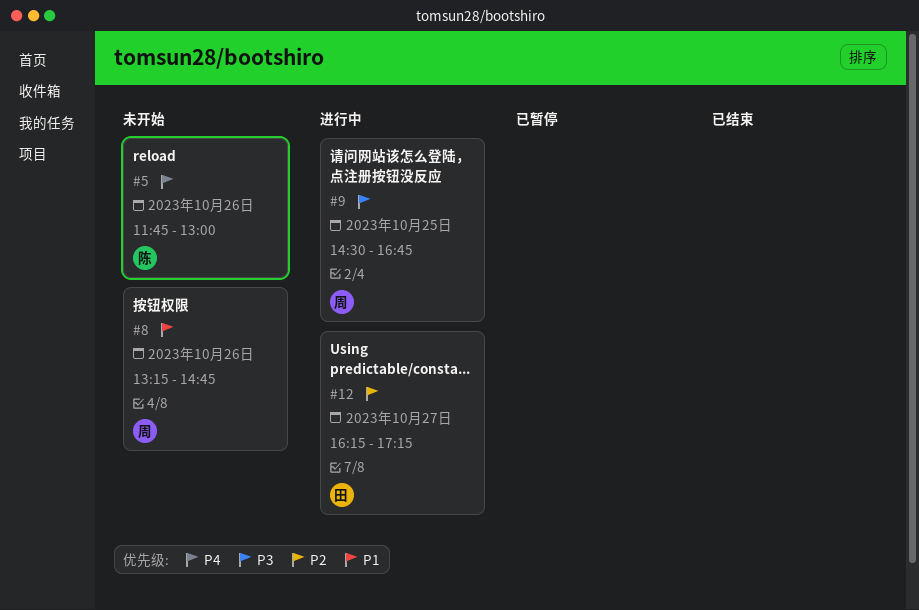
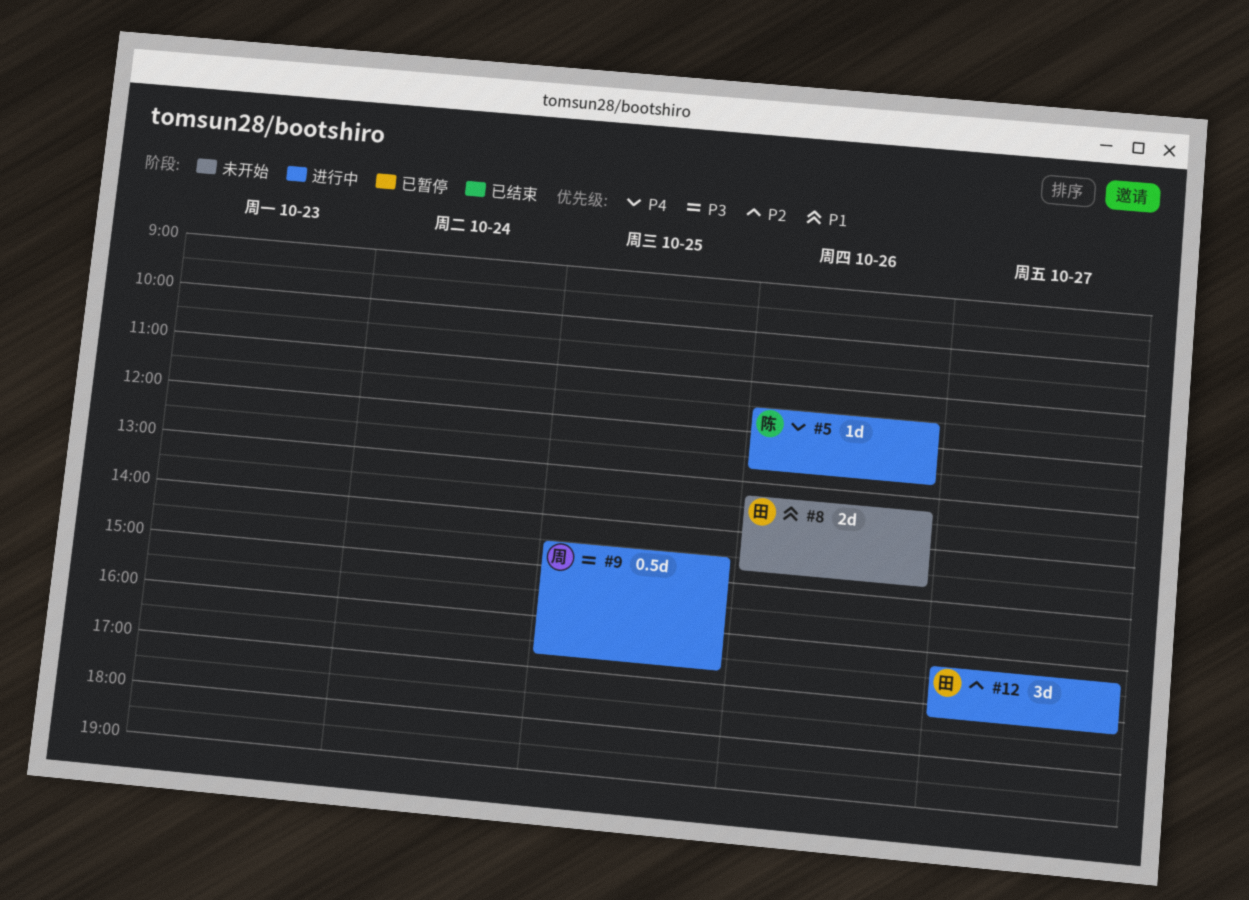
#5, status: 未开始 -> 进行中
#5, begins: 11:45 -> 11:30
#5, ends: 13:00 -> 12:45
#8, owner: 周 -> 田

